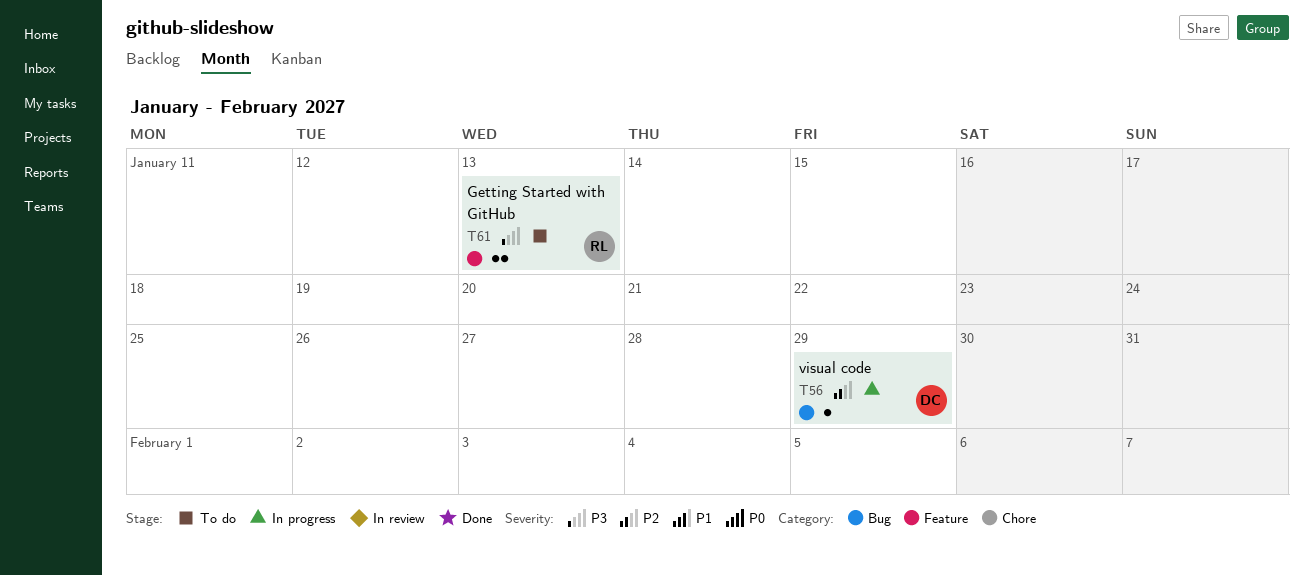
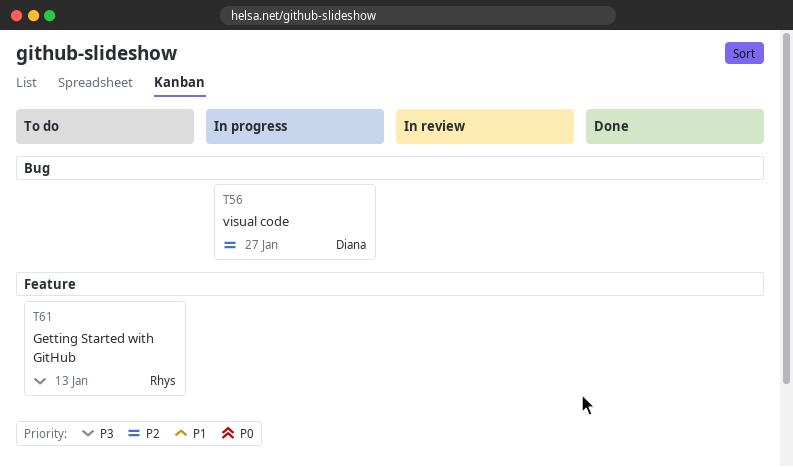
T56, due: Jan 29 -> Jan 27

